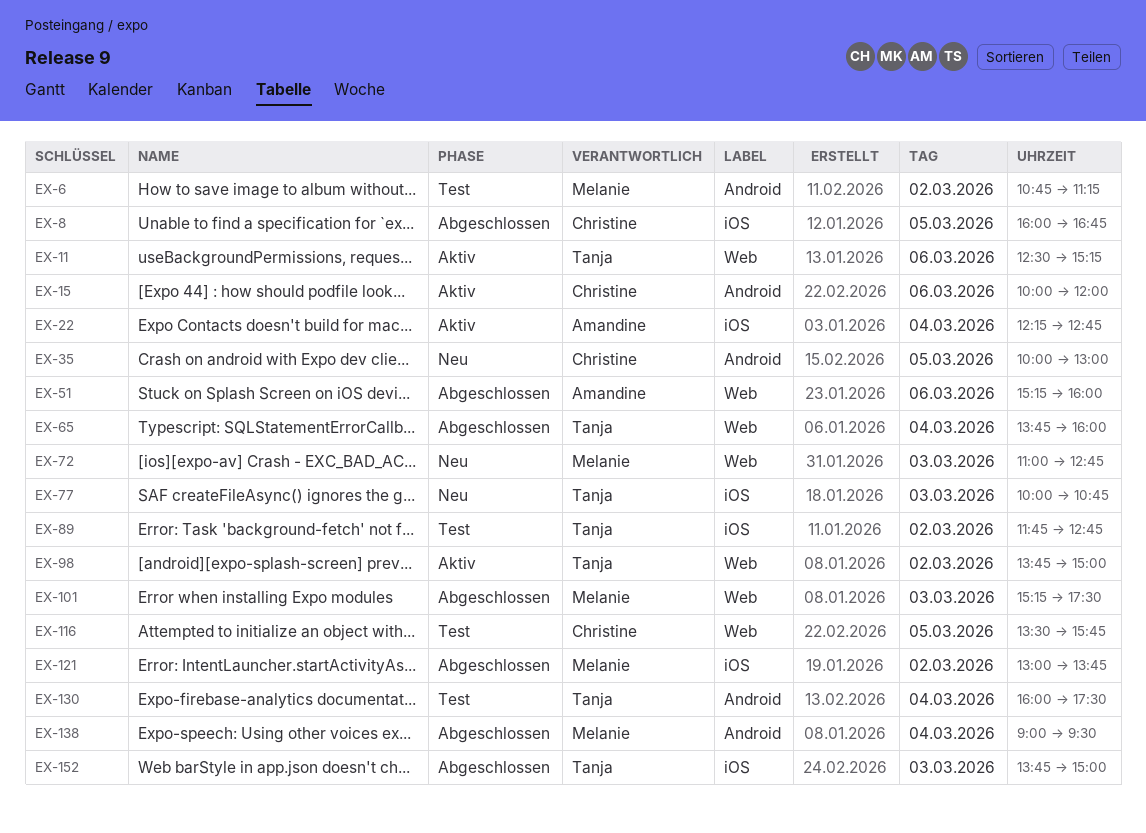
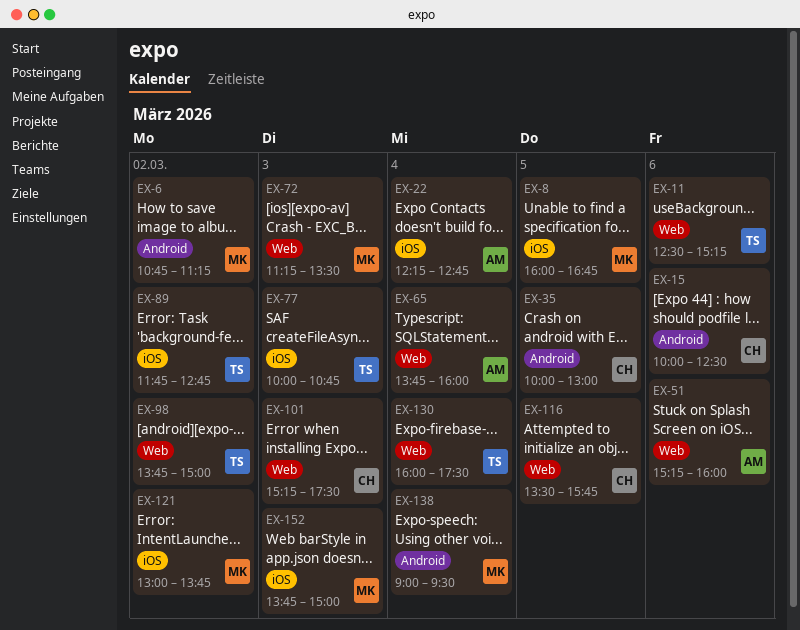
EX-8, owner: Christine -> Melanie
EX-15, ends: 12:00 -> 12:30
EX-65, owner: Tanja -> Amandine
EX-72, begins: 11:00 -> 11:15
EX-72, ends: 12:45 -> 13:30
EX-101, owner: Melanie -> Christine
EX-130, label: Android -> Web
EX-152, owner: Tanja -> Melanie

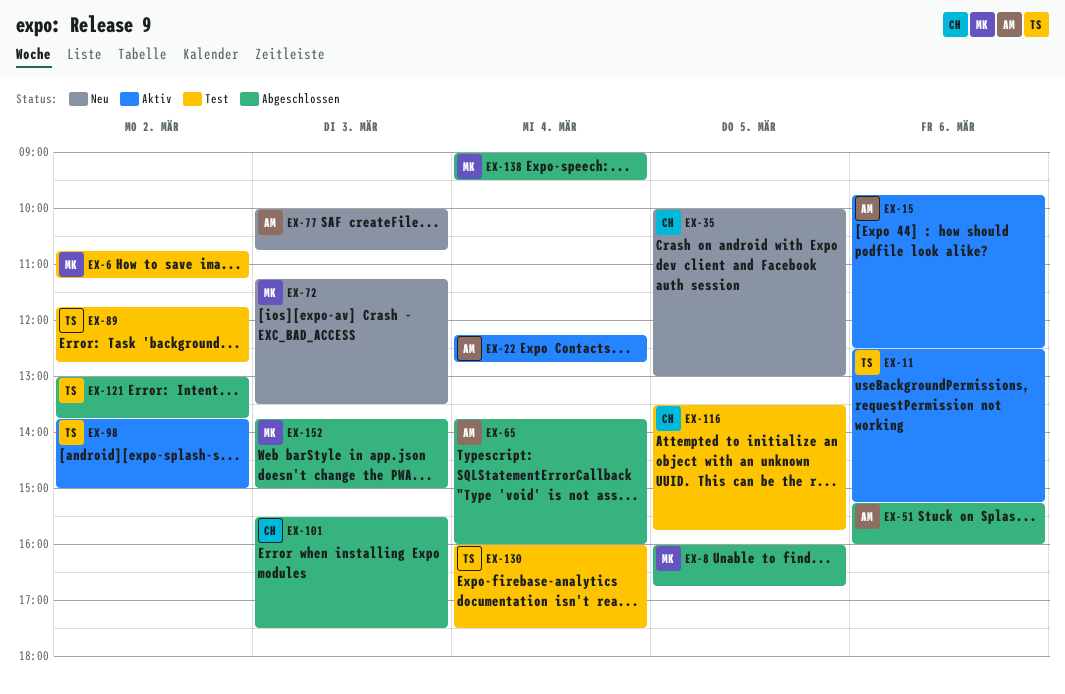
EX-15, owner: CH -> AM
EX-15, begins: 10:00 -> 09:45
EX-77, owner: TS -> AM
EX-101, begins: 15:15 -> 15:30
EX-121, owner: MK -> TS

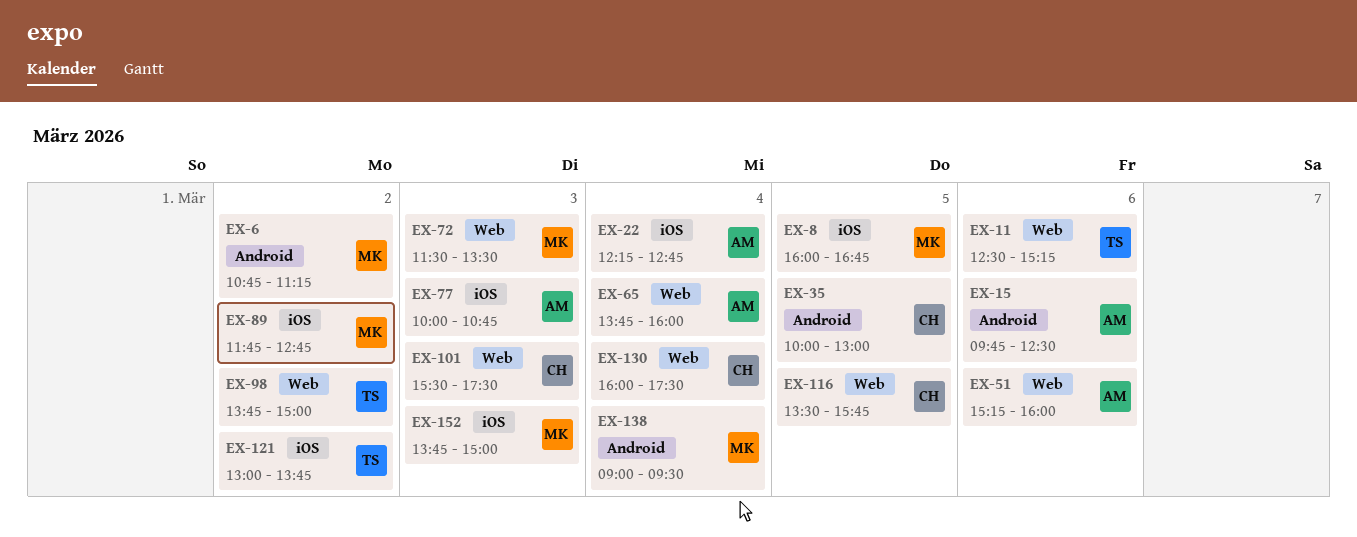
EX-72, begins: 11:15 -> 11:30
EX-89, owner: TS -> MK
EX-130, owner: TS -> CH

